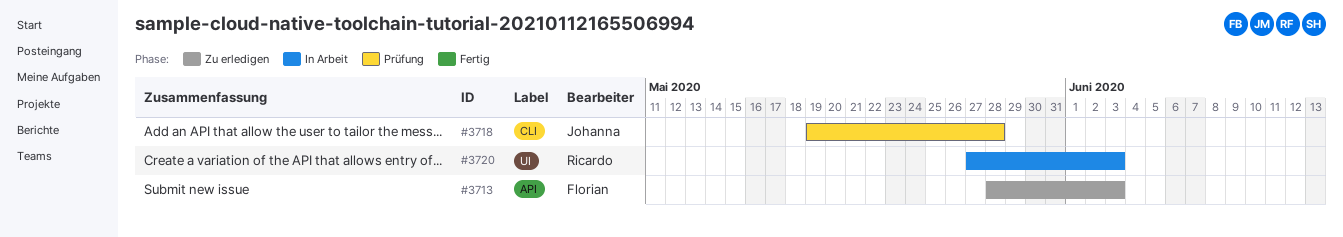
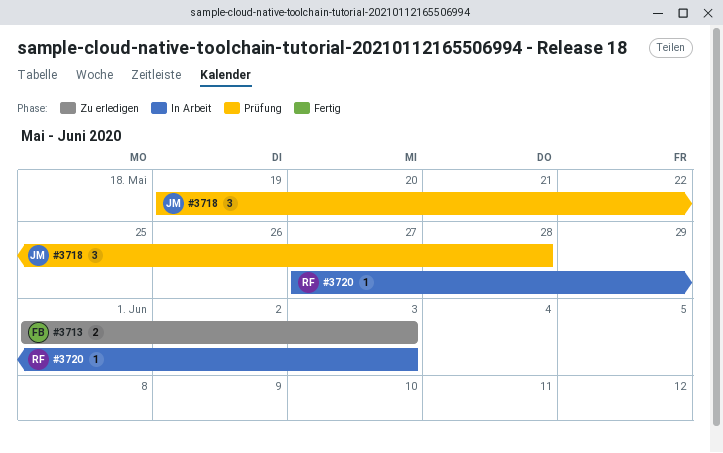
#3713, start: May 28 -> Jun 1

